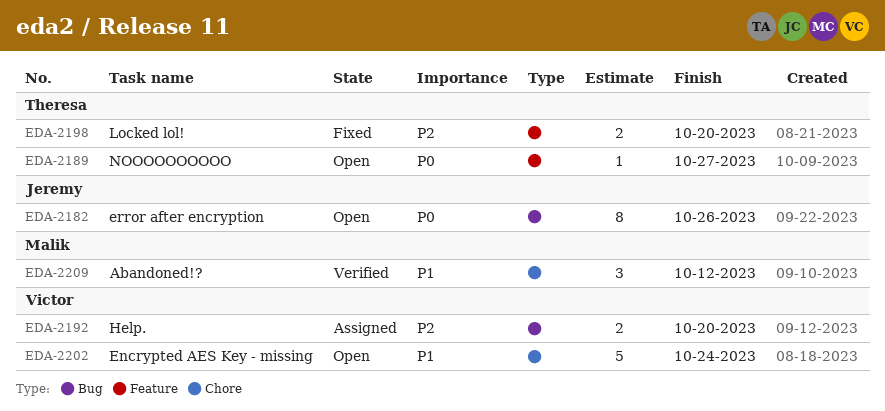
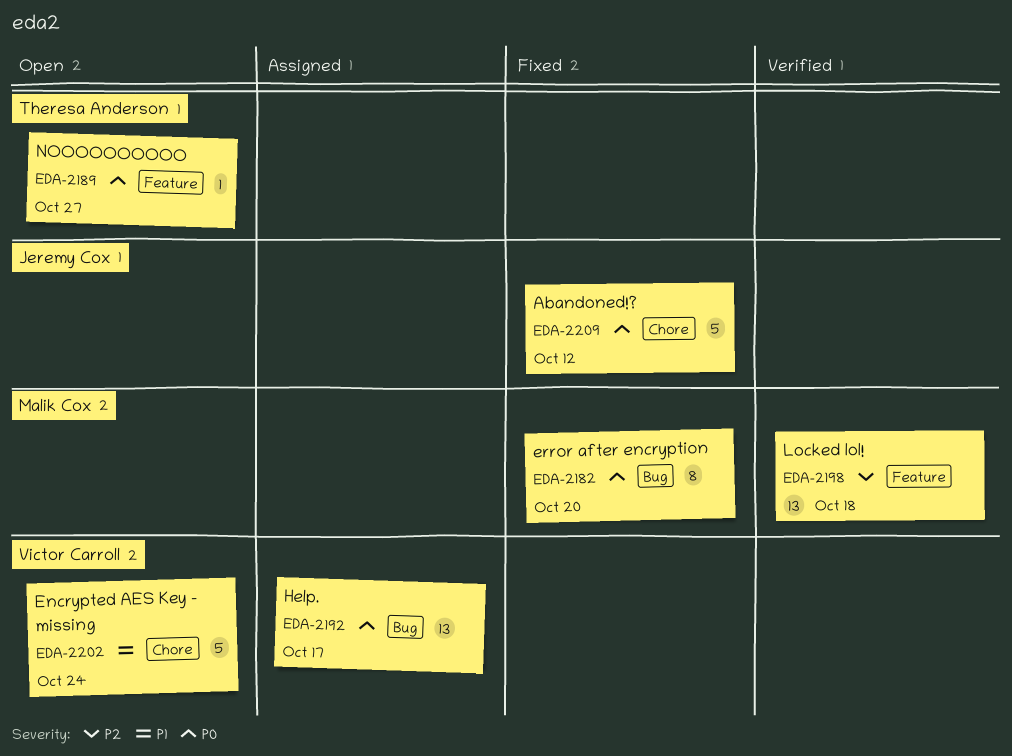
EDA-2182, status: Open -> Fixed
EDA-2182, owner: Jeremy Cox -> Malik Cox
EDA-2182, due: Oct 26 -> Oct 20
EDA-2192, priority: P2 -> P0
EDA-2192, estimate: 2 -> 13
EDA-2192, due: Oct 20 -> Oct 17
EDA-2198, status: Fixed -> Verified
EDA-2198, owner: Theresa Anderson -> Malik Cox
EDA-2198, estimate: 2 -> 13
EDA-2198, due: Oct 20 -> Oct 18
EDA-2209, status: Verified -> Fixed
EDA-2209, owner: Malik Cox -> Jeremy Cox
EDA-2209, priority: P1 -> P0
EDA-2209, estimate: 3 -> 5

